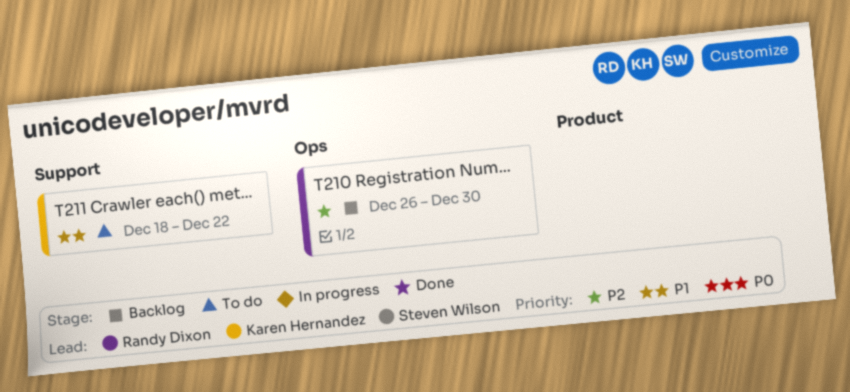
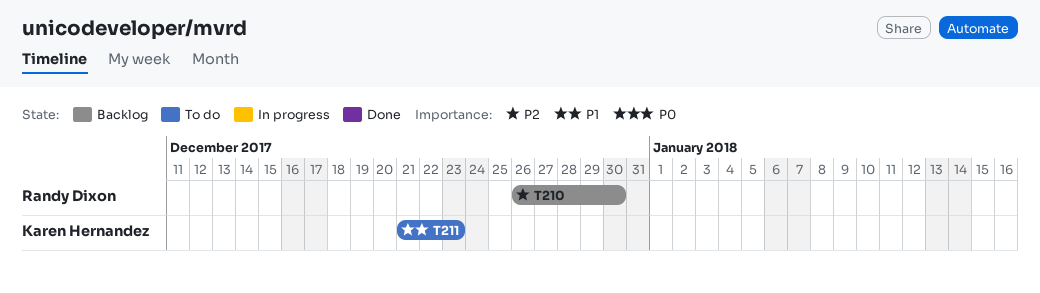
T211, start: Dec 18 -> Dec 21
T211, due: Dec 22 -> Dec 23

